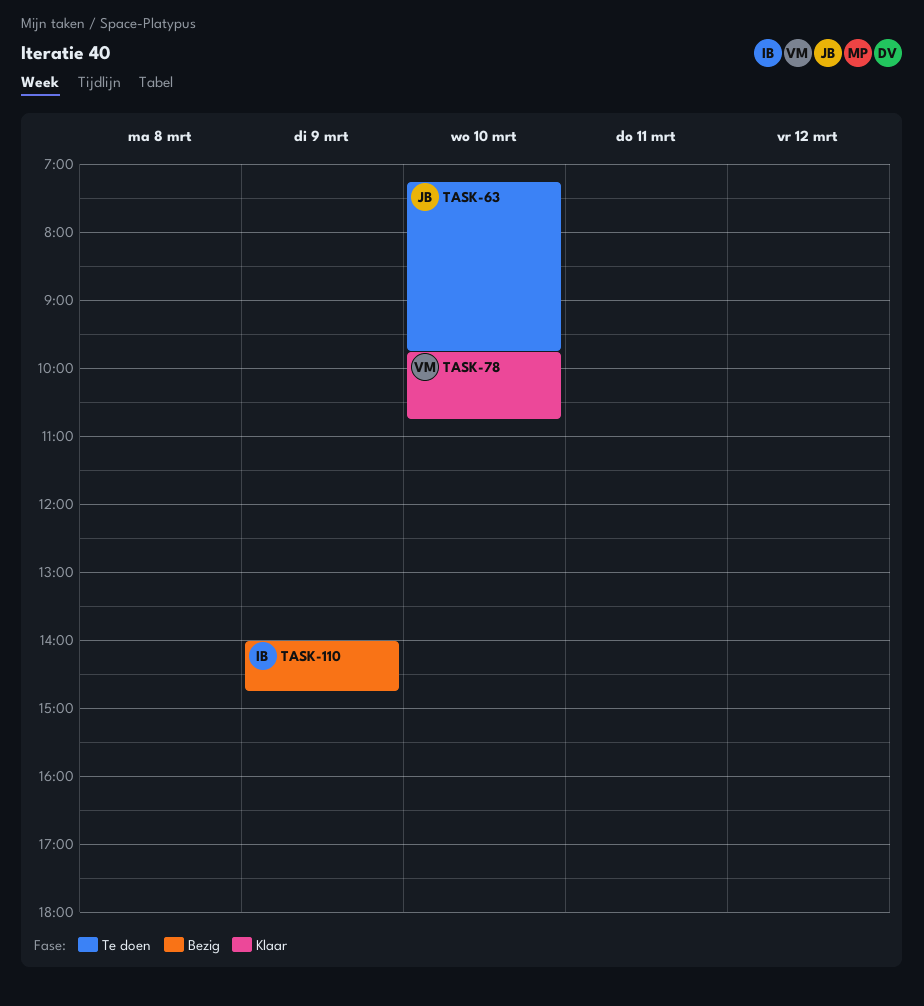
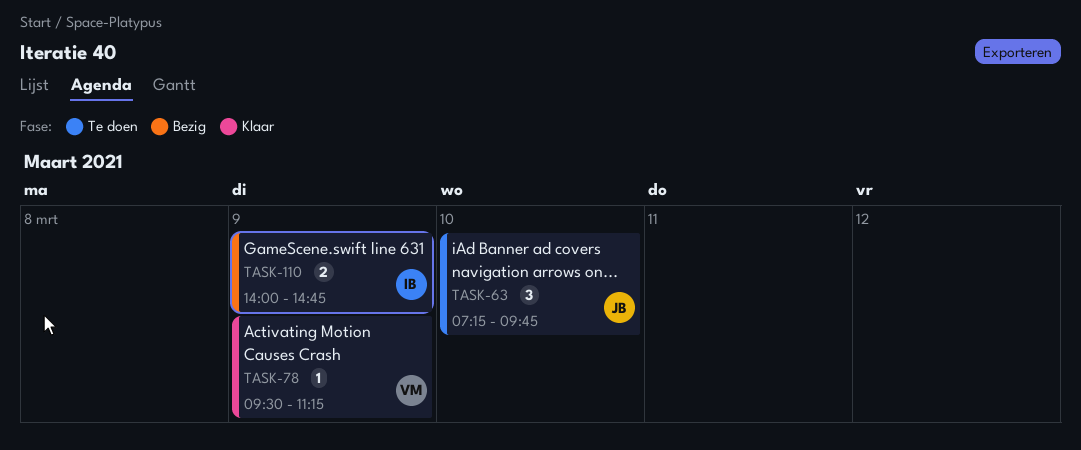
TASK-78, day: Mar 10 -> Mar 9
TASK-78, begins: 09:45 -> 09:30
TASK-78, ends: 10:45 -> 11:15

